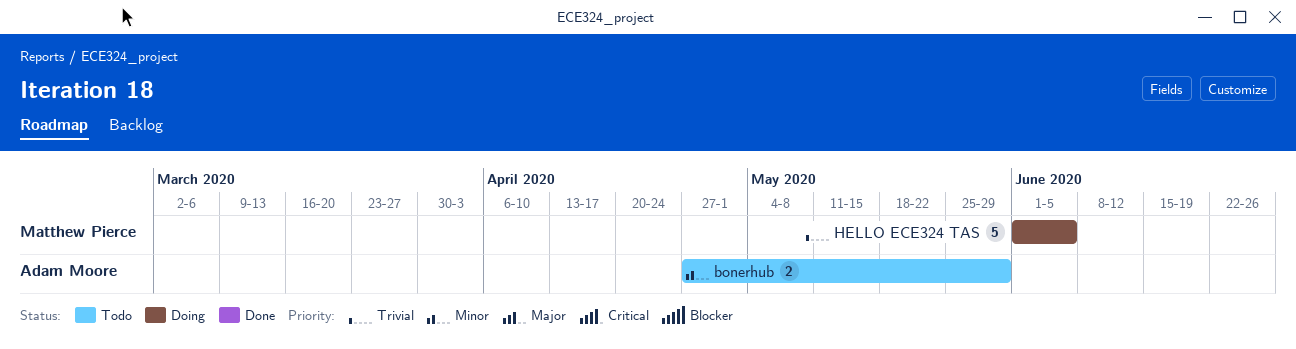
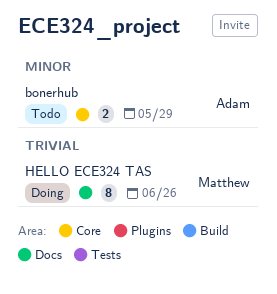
HELLO ECE324 TAS, estimate: 5 -> 8
HELLO ECE324 TAS, due: Jun 5 -> Jun 26

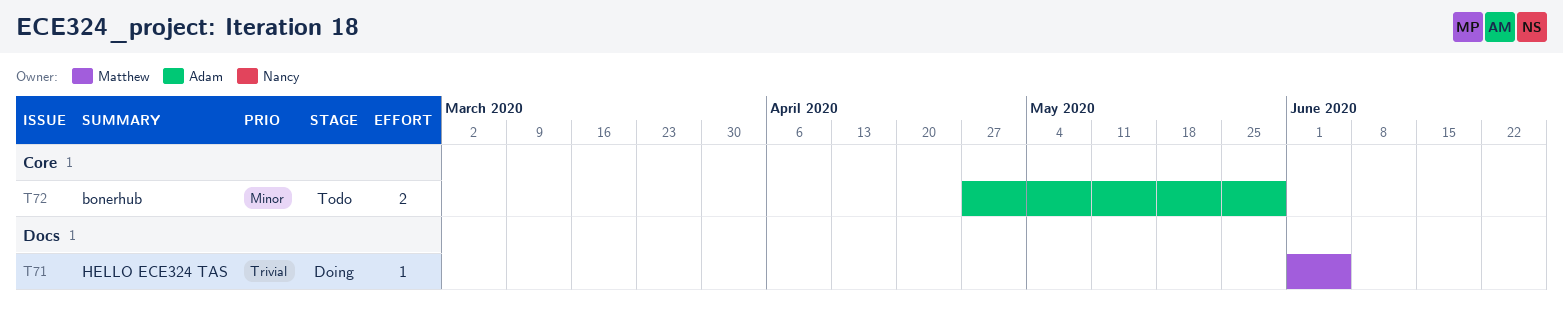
HELLO ECE324 TAS, estimate: 8 -> 1
HELLO ECE324 TAS, due: Jun 26 -> Jun 5

